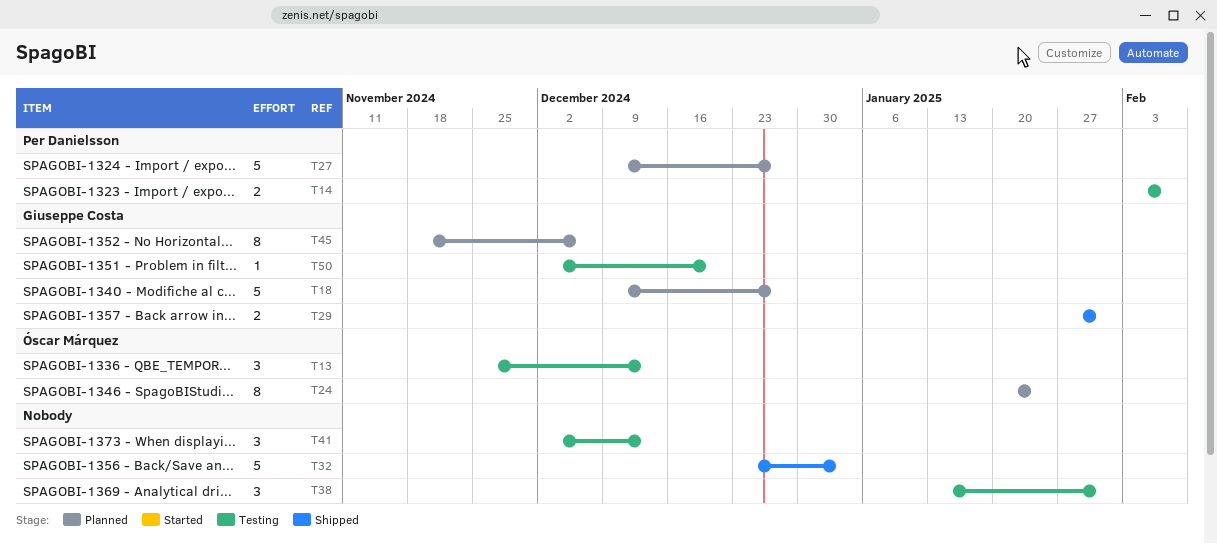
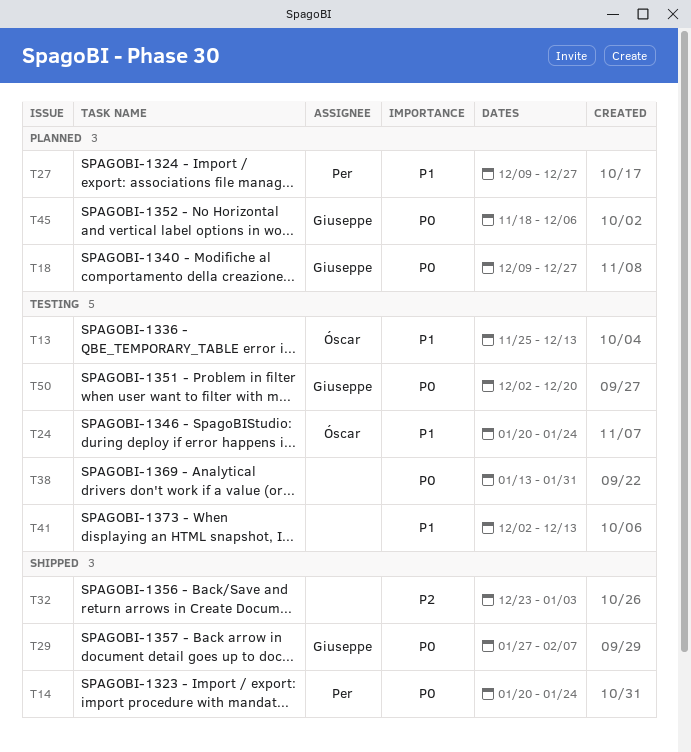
T14, status: Testing -> Shipped
T14, start: Feb 3 -> Jan 20
T14, due: Feb 7 -> Jan 24
T24, status: Planned -> Testing
T29, due: Jan 31 -> Feb 7

